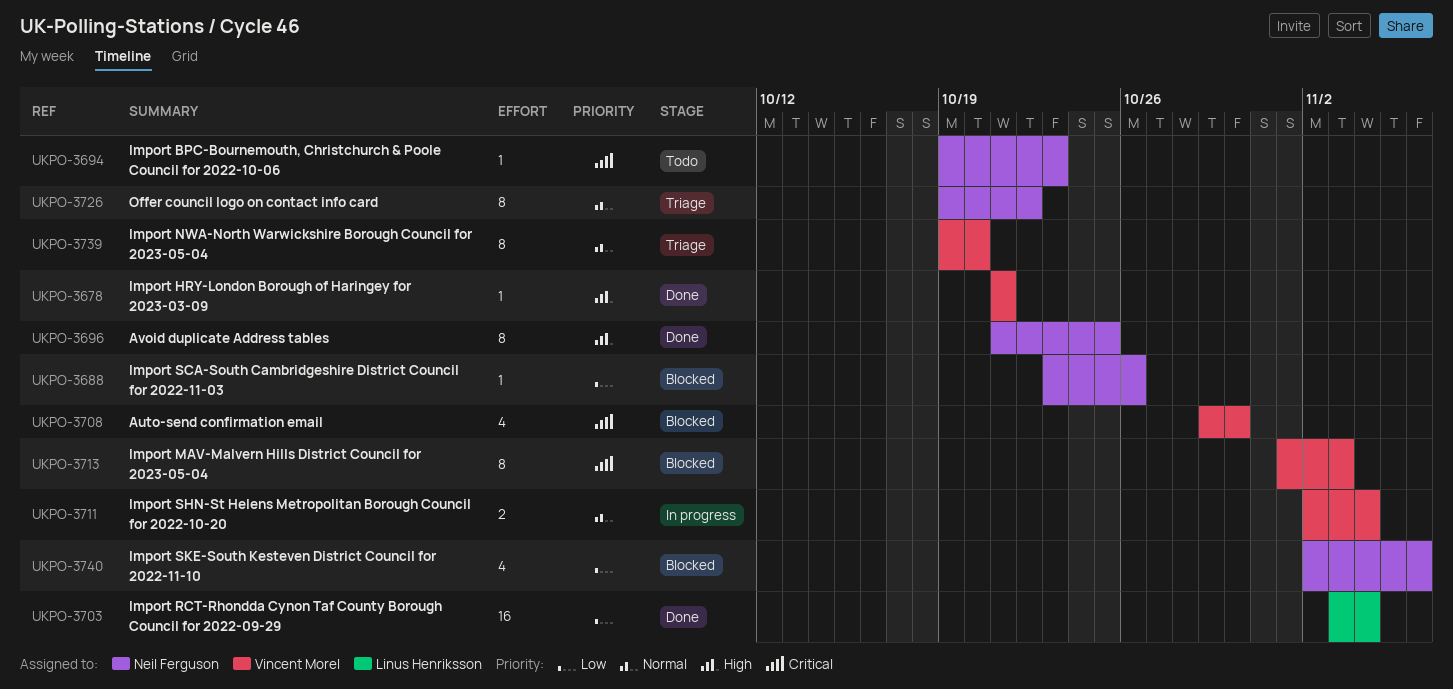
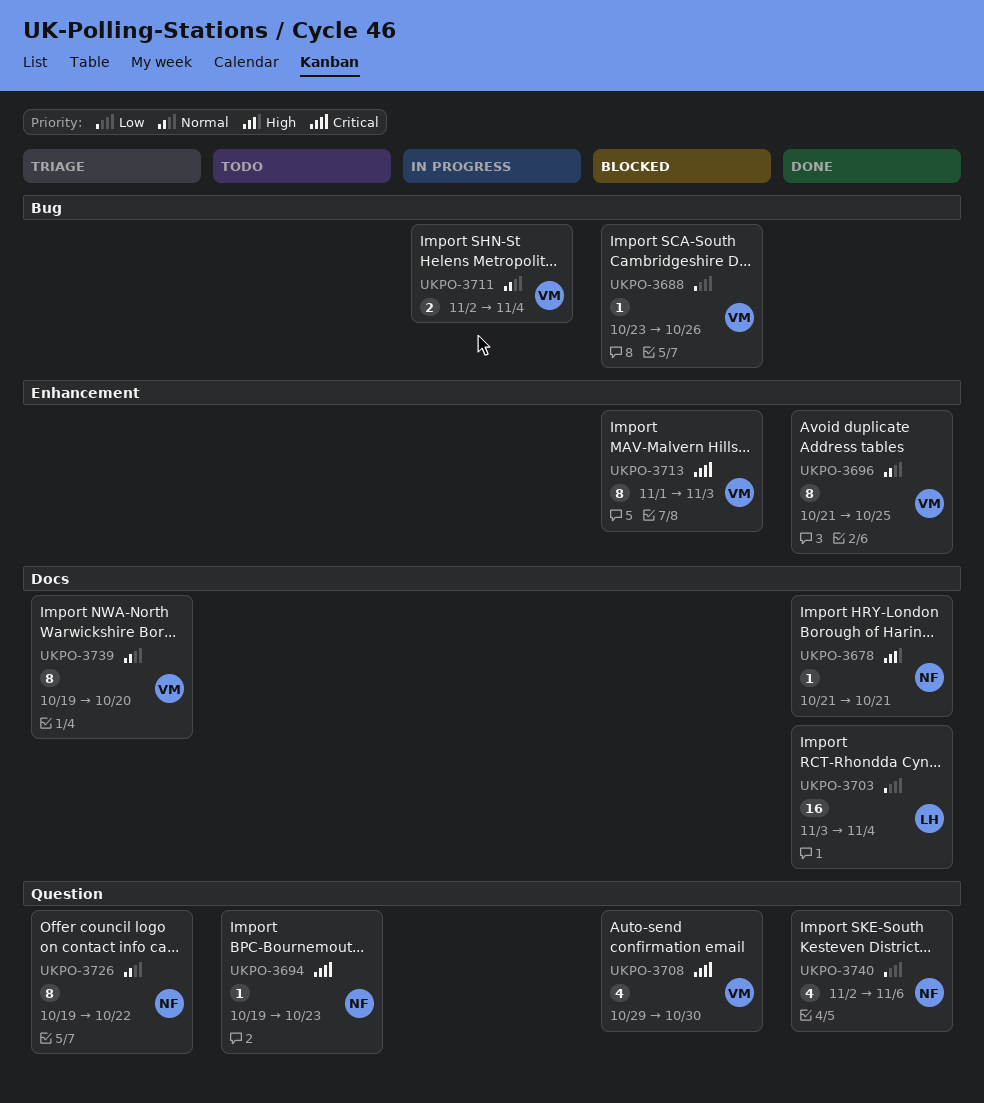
UKPO-3678, owner: Vincent Morel -> Neil Ferguson
UKPO-3688, owner: Neil Ferguson -> Vincent Morel
UKPO-3696, owner: Neil Ferguson -> Vincent Morel
UKPO-3696, priority: High -> Normal
UKPO-3740, status: Blocked -> Done

